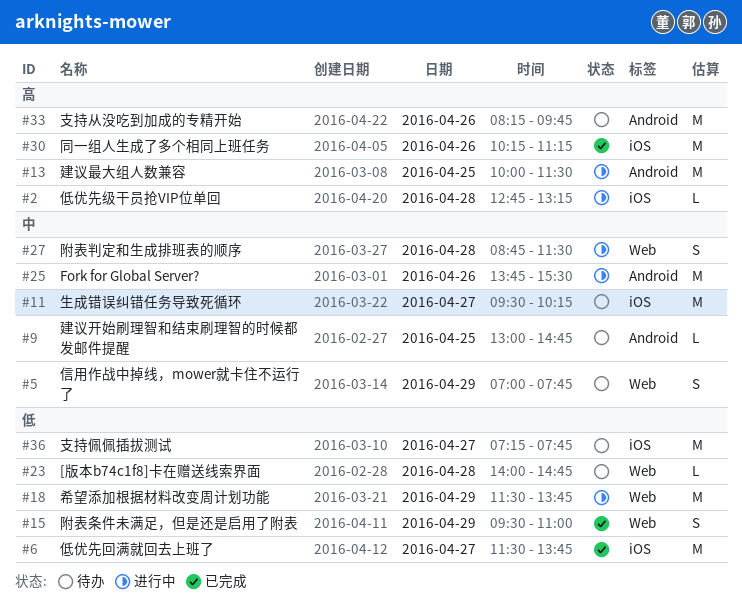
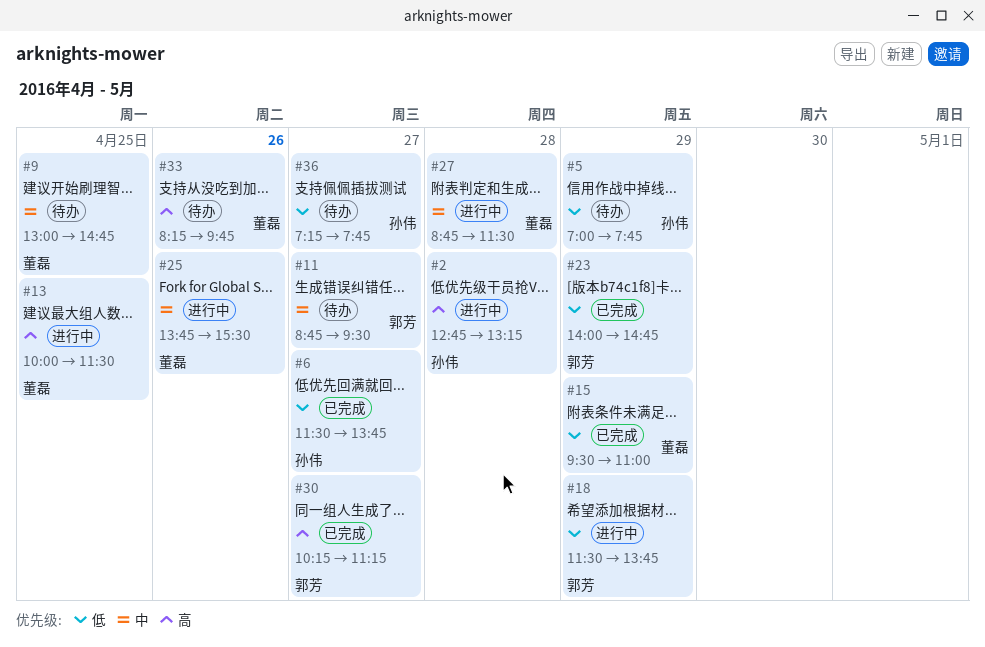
#5, priority: 中 -> 低
#11, begins: 09:30 -> 08:45
#11, ends: 10:15 -> 09:30
#23, status: 待办 -> 已完成
#23, day: Apr 28 -> Apr 29
#30, day: Apr 26 -> Apr 27

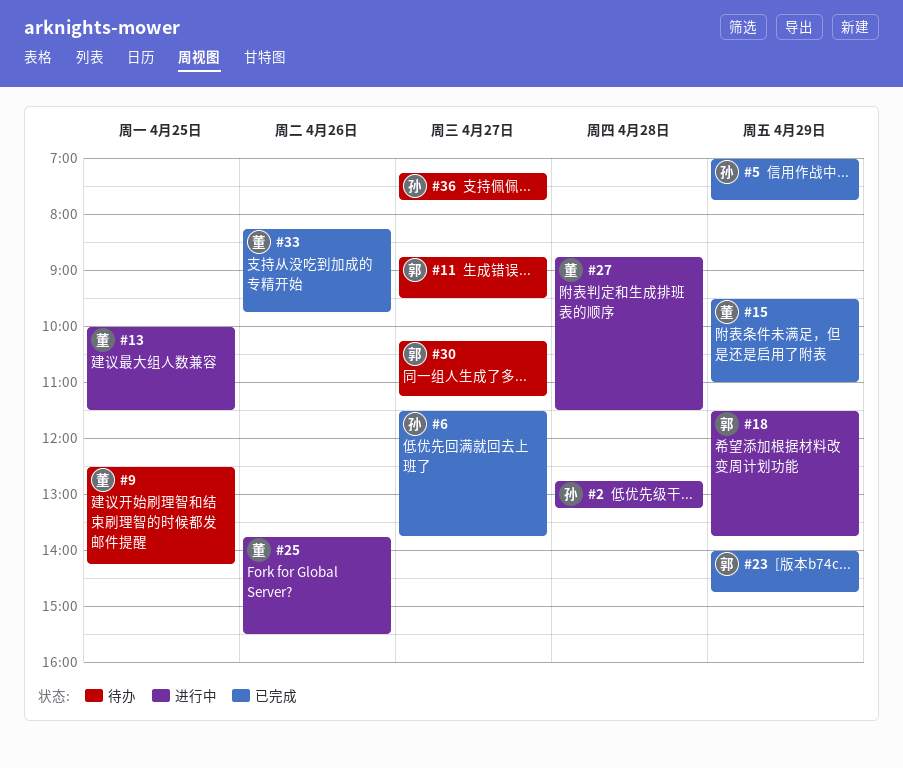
#5, status: 待办 -> 已完成
#9, begins: 13:00 -> 12:30
#9, ends: 14:45 -> 14:15
#30, status: 已完成 -> 待办
#33, status: 待办 -> 已完成

